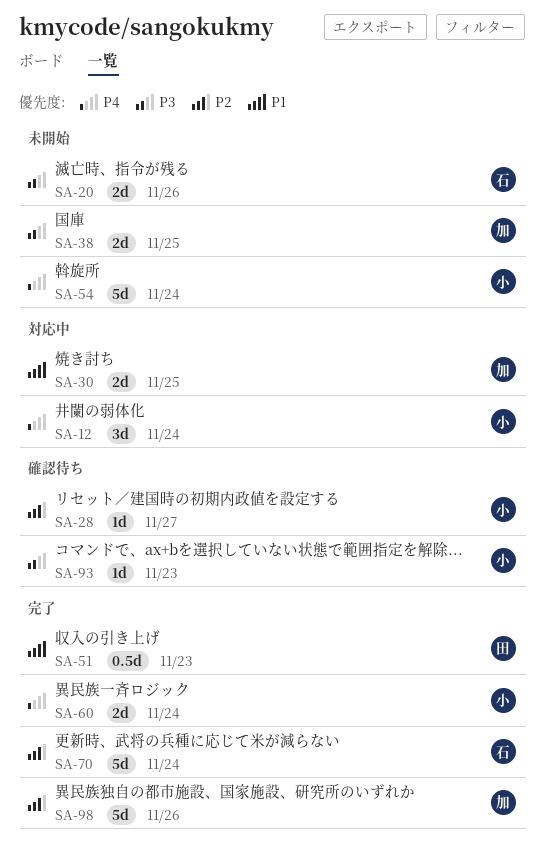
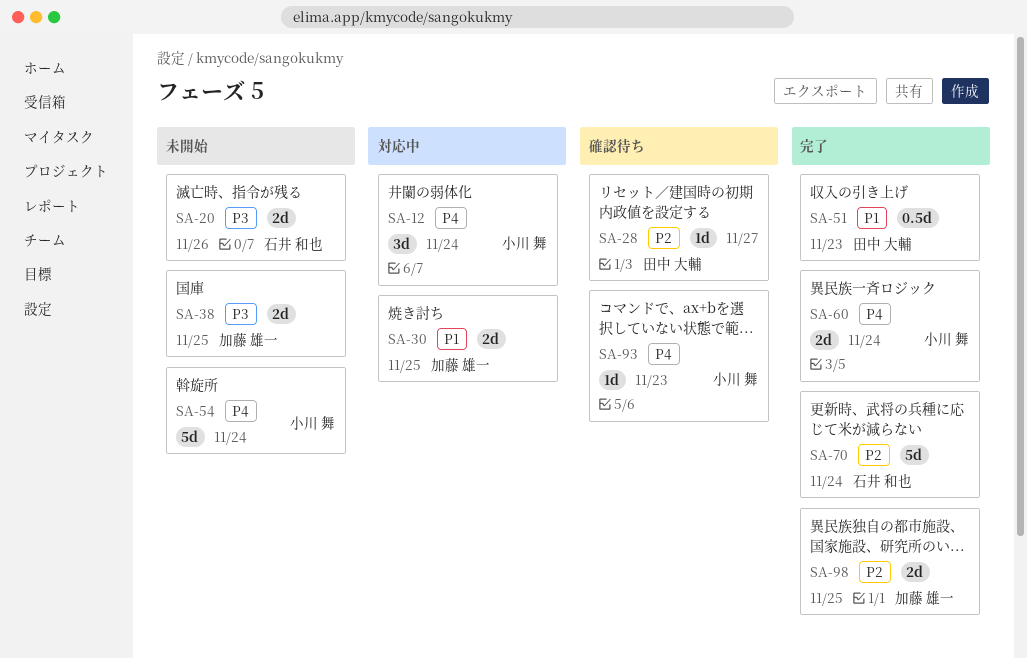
SA-28, owner: 小川 舞 -> 田中 大輔
SA-93, priority: P3 -> P4
SA-98, estimate: 5d -> 2d
SA-98, due: Nov 26 -> Nov 25

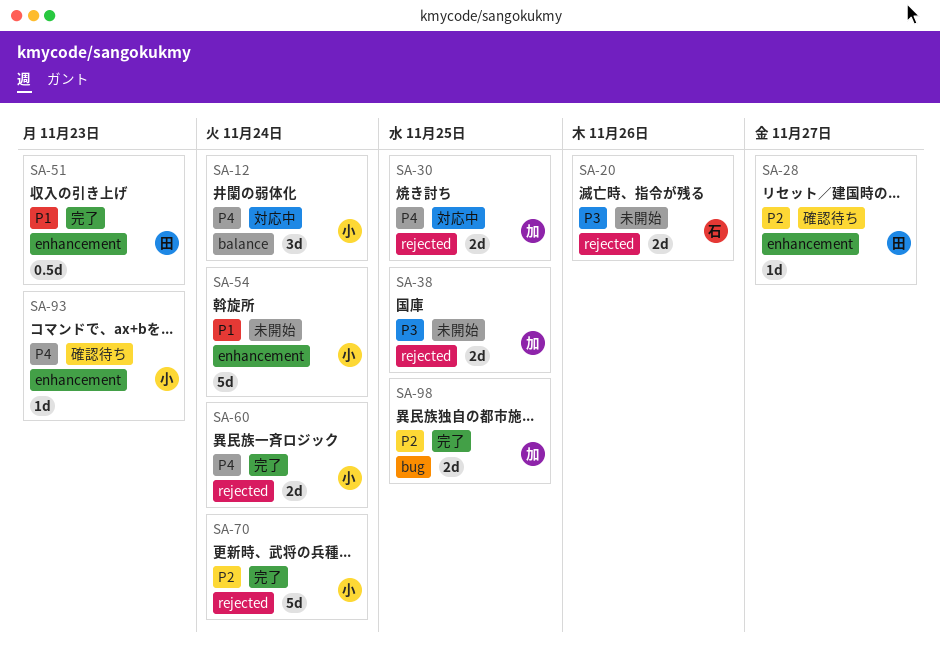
SA-30, priority: P1 -> P4
SA-54, priority: P4 -> P1
SA-70, owner: 石井 和也 -> 小川 舞

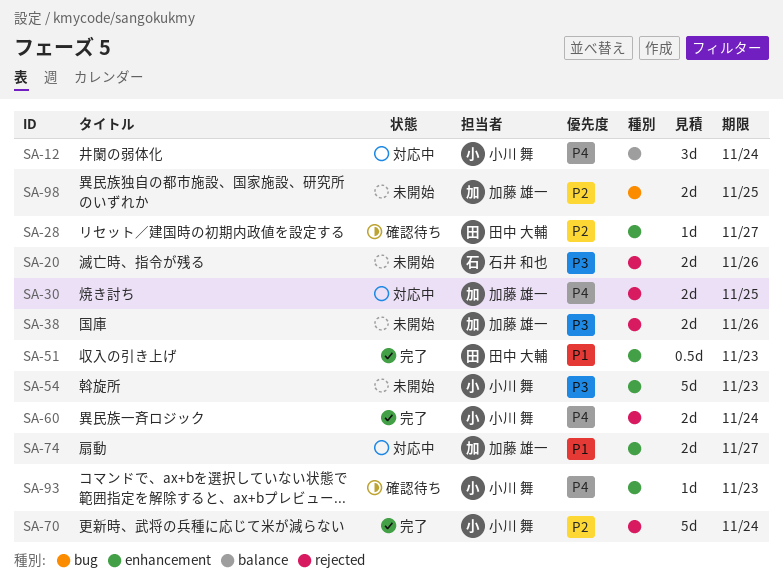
SA-38, due: Nov 25 -> Nov 26
SA-54, priority: P1 -> P3
SA-54, due: Nov 24 -> Nov 23
SA-74: none -> present
SA-98, status: 完了 -> 未開始

